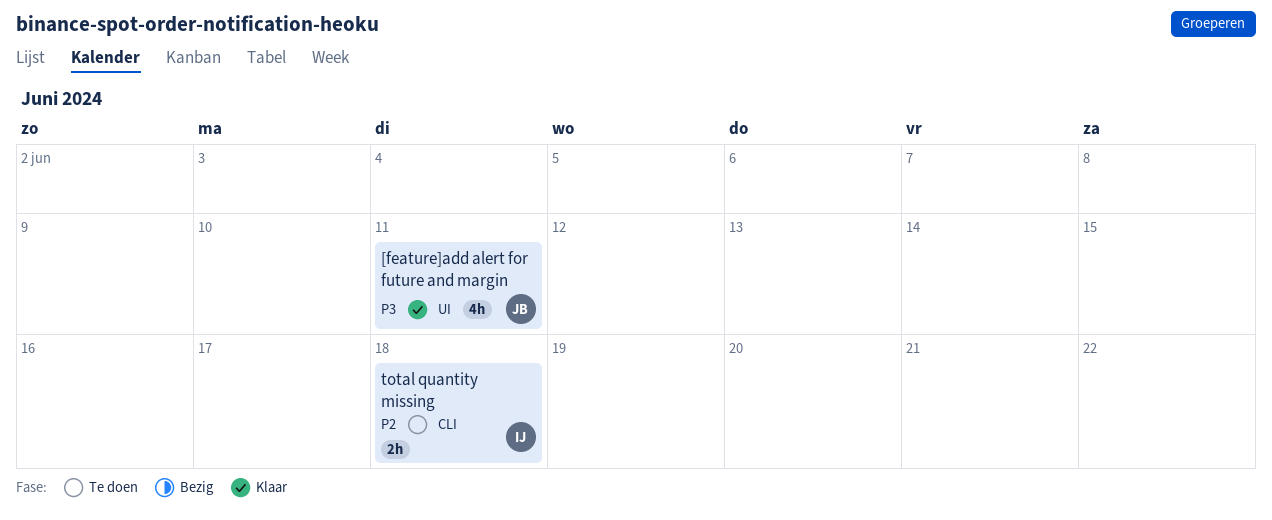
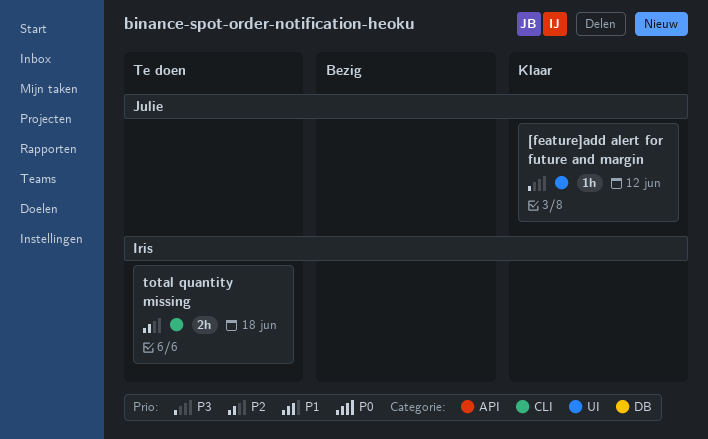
[feature]add alert for future and margin, estimate: 4h -> 1h
[feature]add alert for future and margin, due: Jun 11 -> Jun 12

